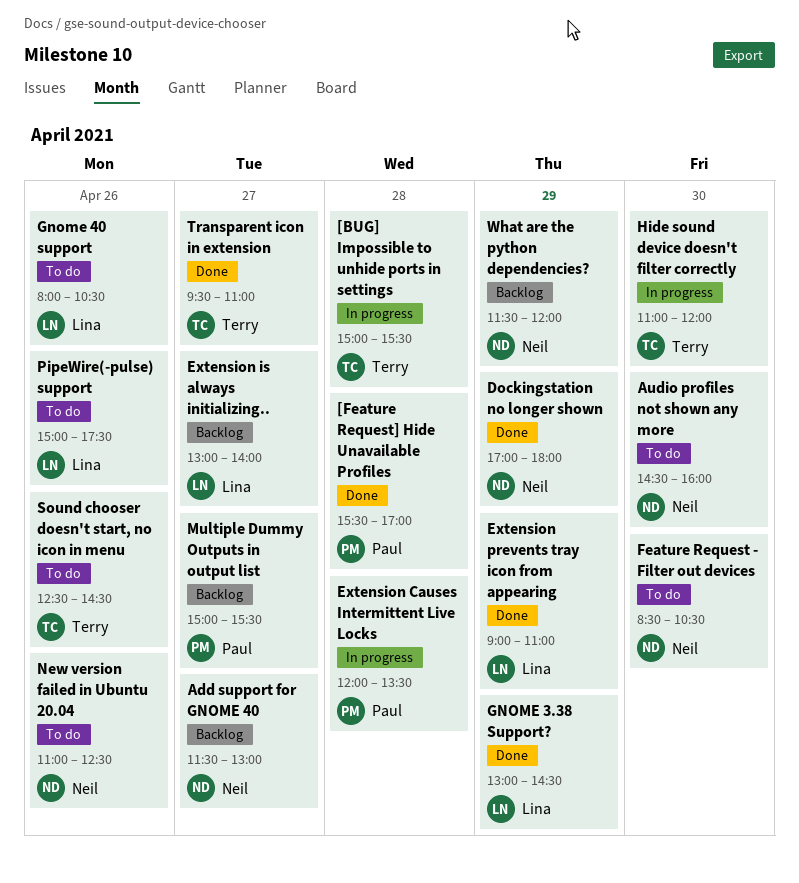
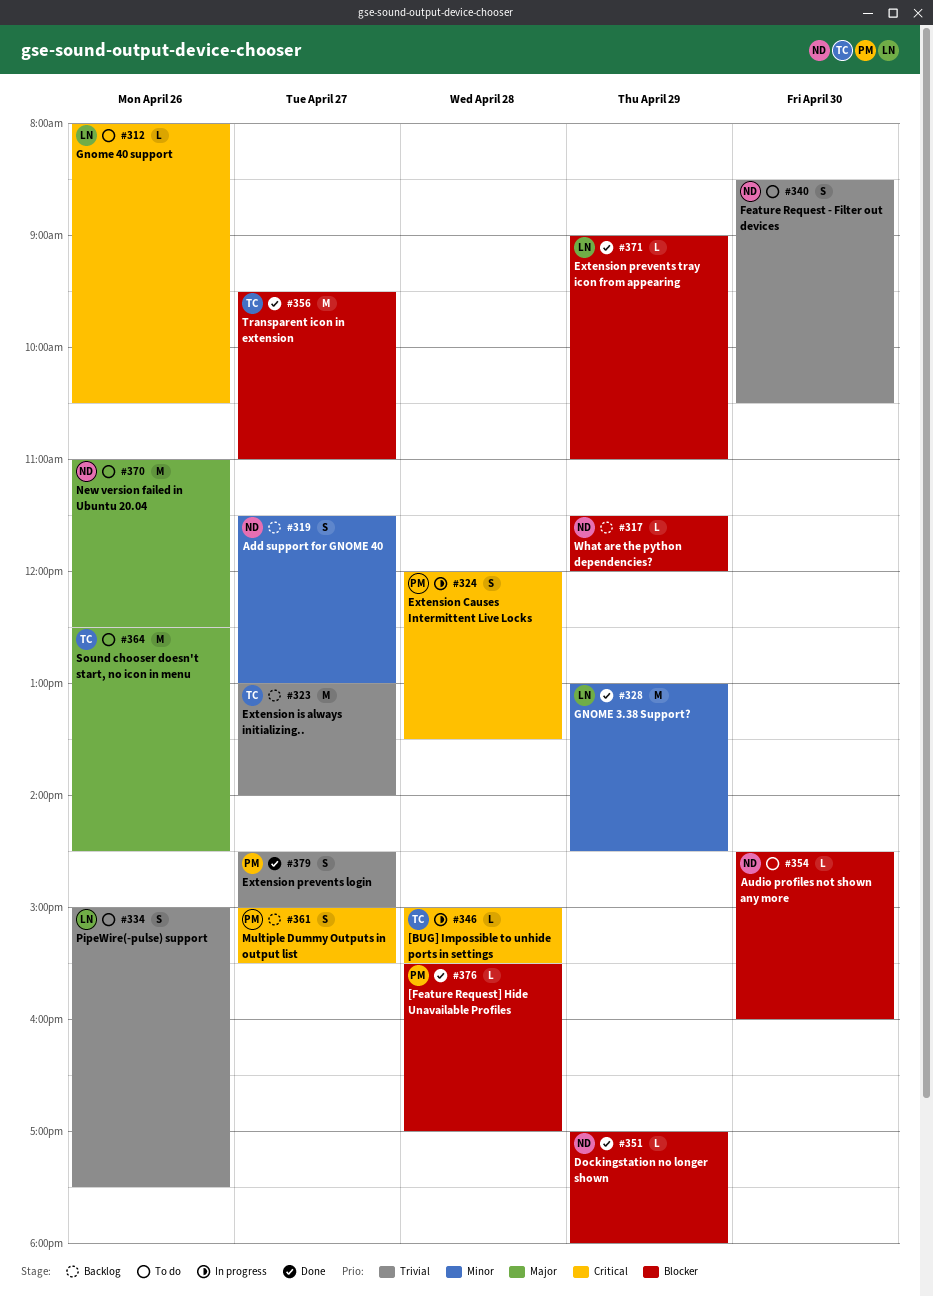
Extension is always initializing.., owner: Lina -> Terry
Extension prevents login: none -> present
Hide sound device doesn't filter correctly: present -> none

